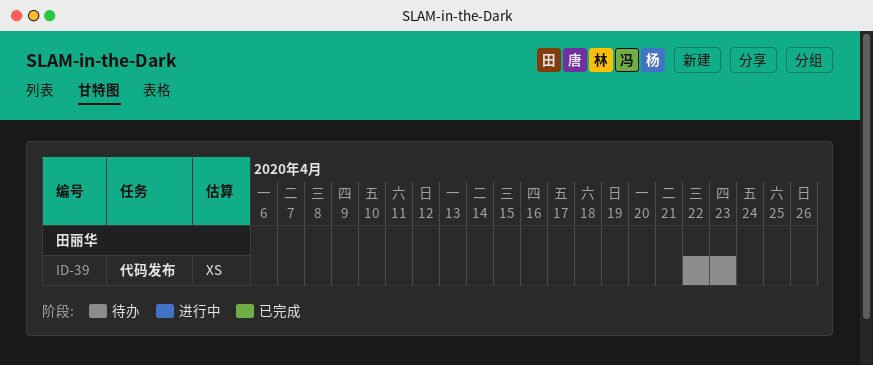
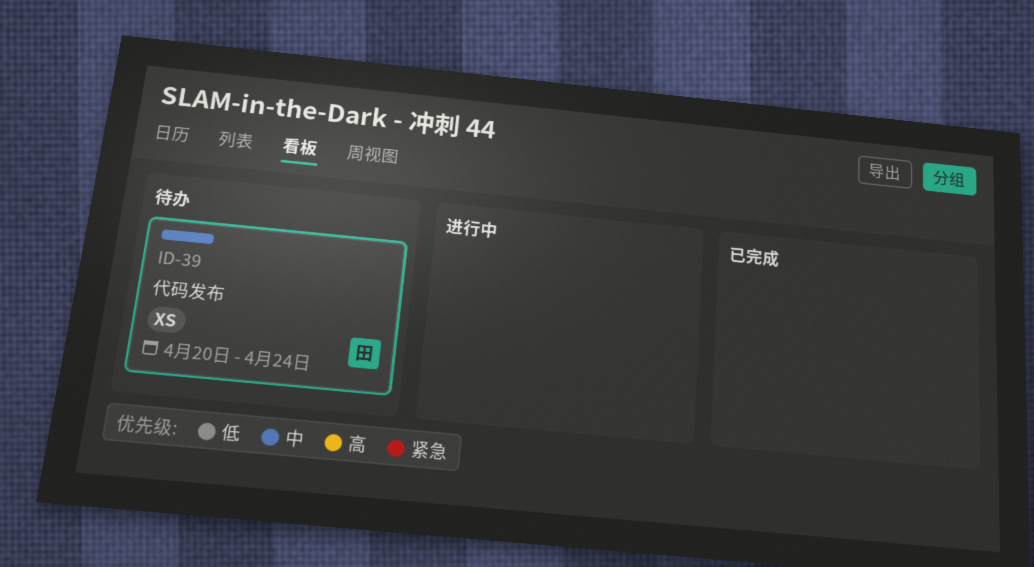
ID-39, start: Apr 22 -> Apr 20
ID-39, due: Apr 23 -> Apr 24

